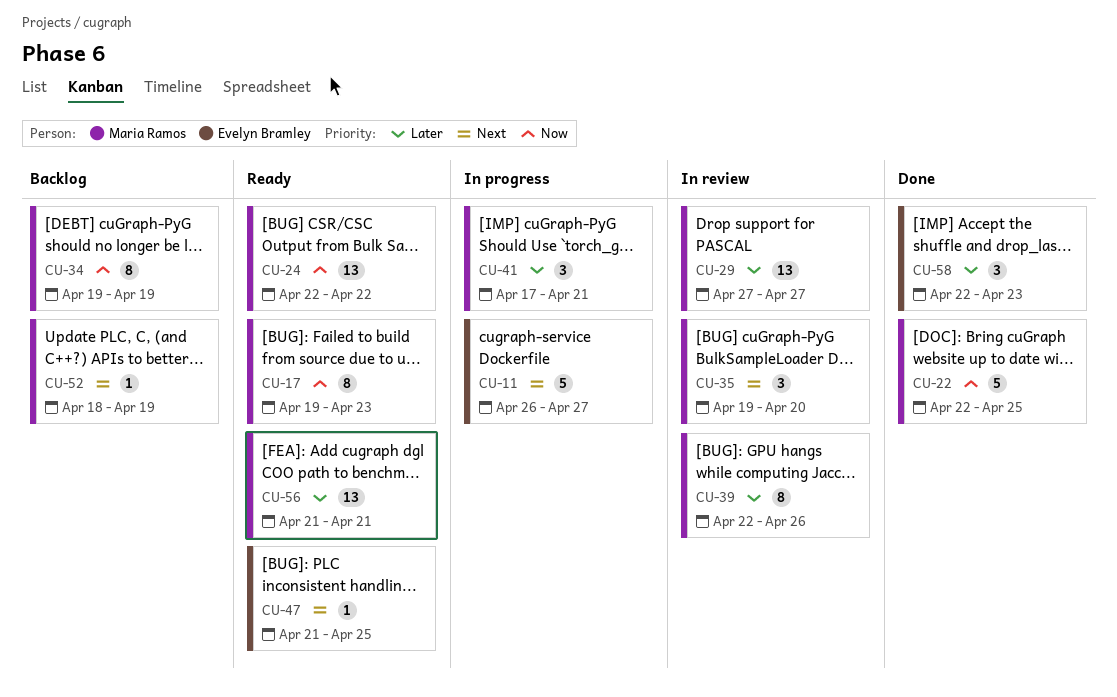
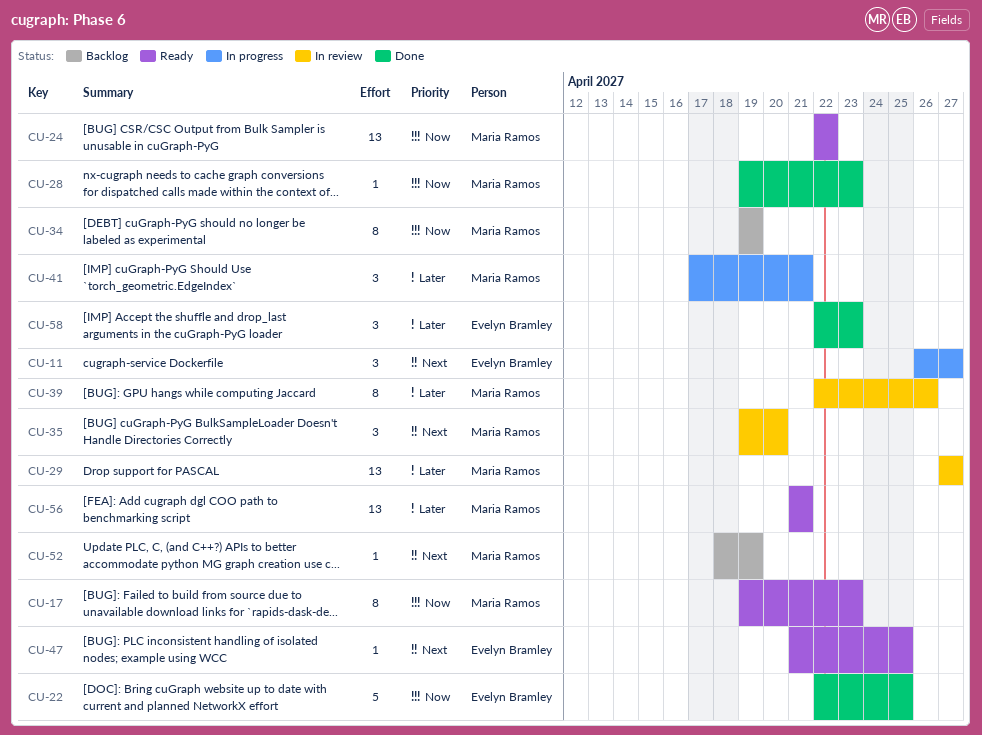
CU-11, estimate: 5 -> 3
CU-22, owner: Maria Ramos -> Evelyn Bramley
CU-28: none -> present

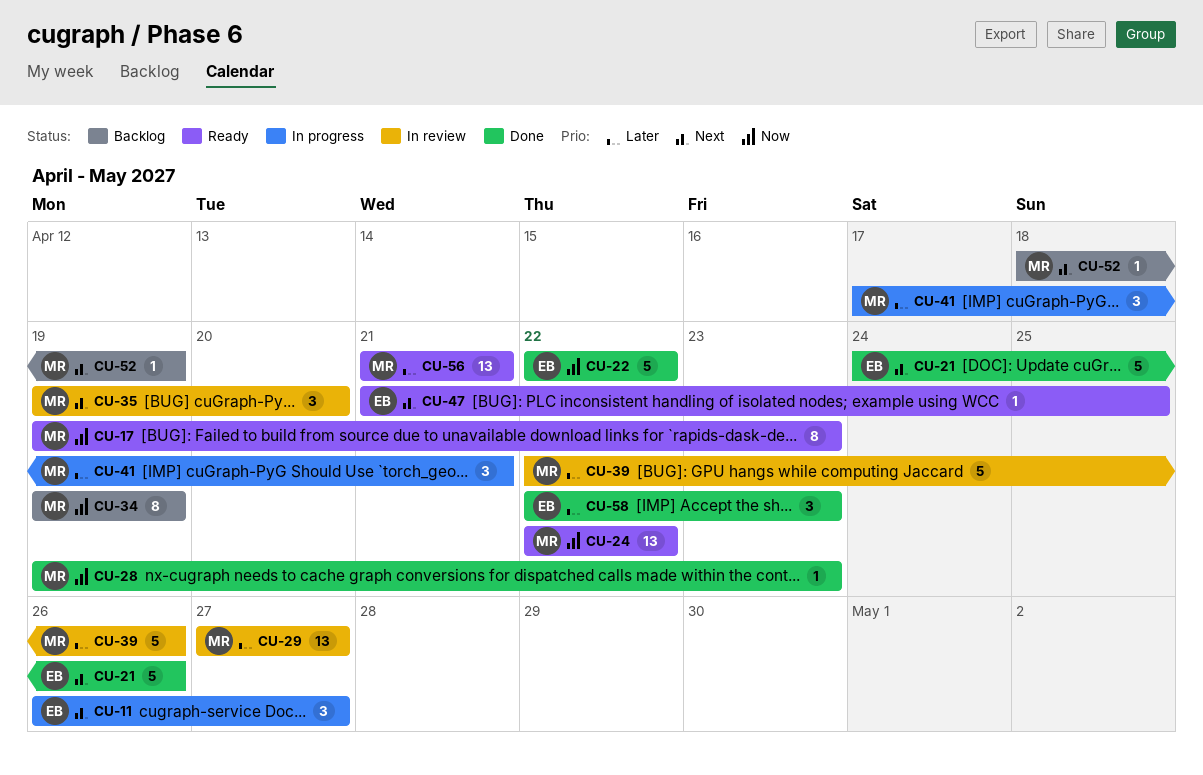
CU-21: none -> present
CU-22, due: Apr 25 -> Apr 22
CU-39, estimate: 8 -> 5

